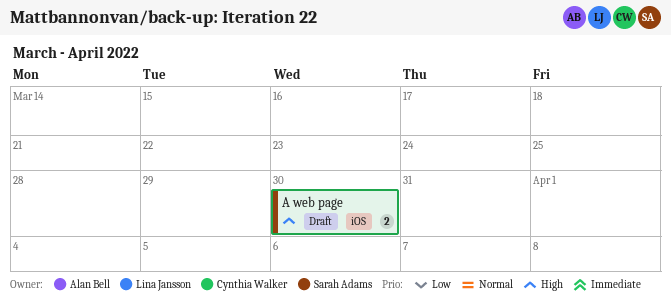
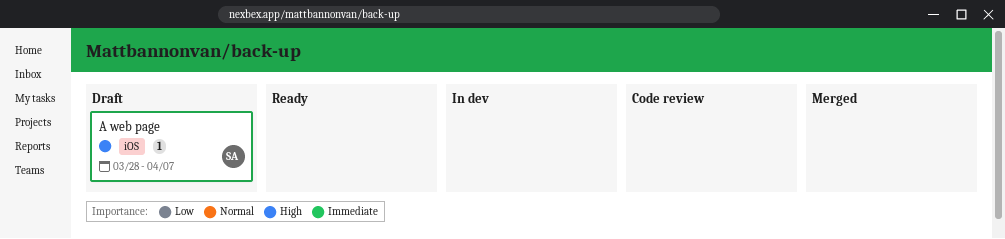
A web page, estimate: 2 -> 1
A web page, due: Mar 30 -> Apr 7

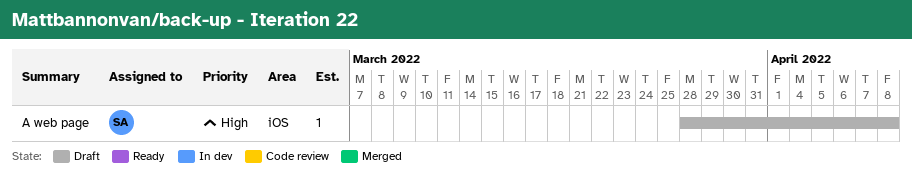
A web page, due: Apr 7 -> Apr 8

